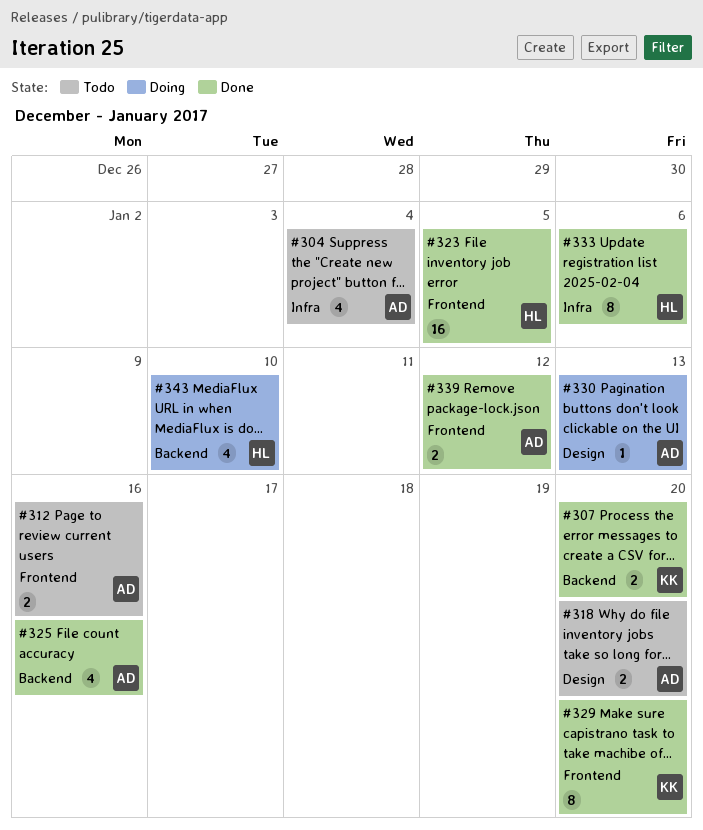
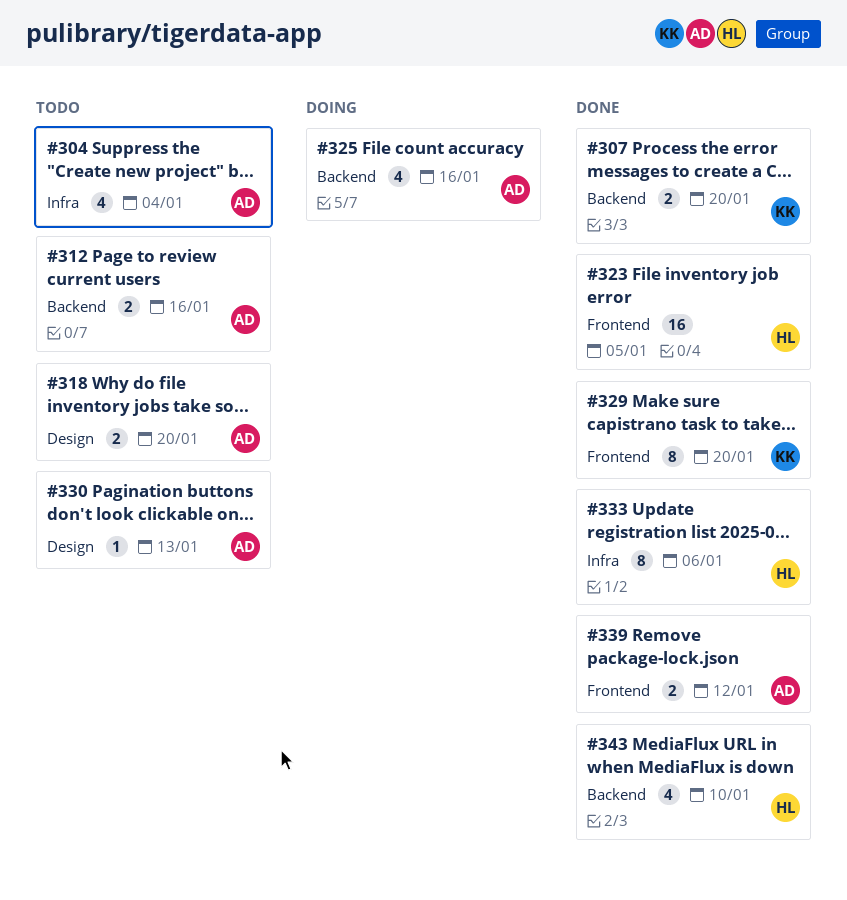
#312, label: Frontend -> Backend
#325, status: Done -> Doing
#330, status: Doing -> Todo
#343, status: Doing -> Done

